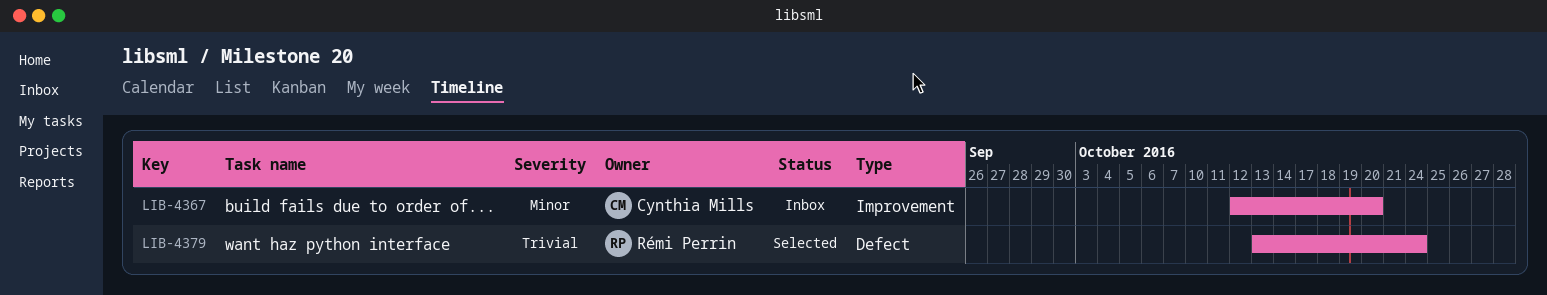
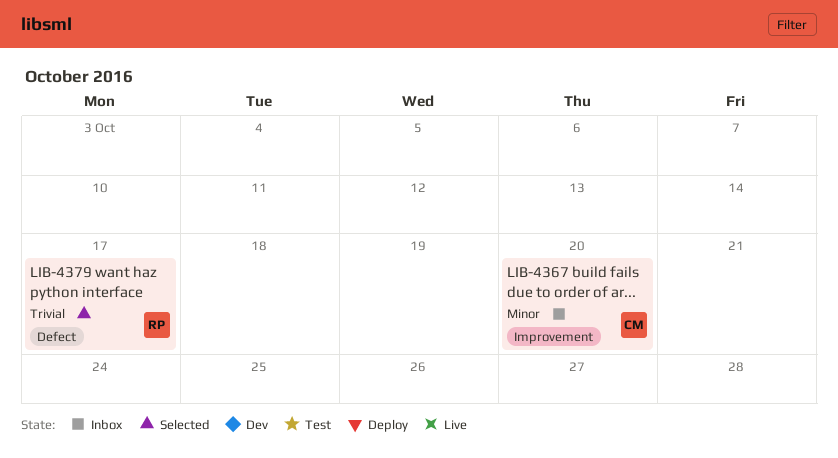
LIB-4379, due: Oct 24 -> Oct 17

